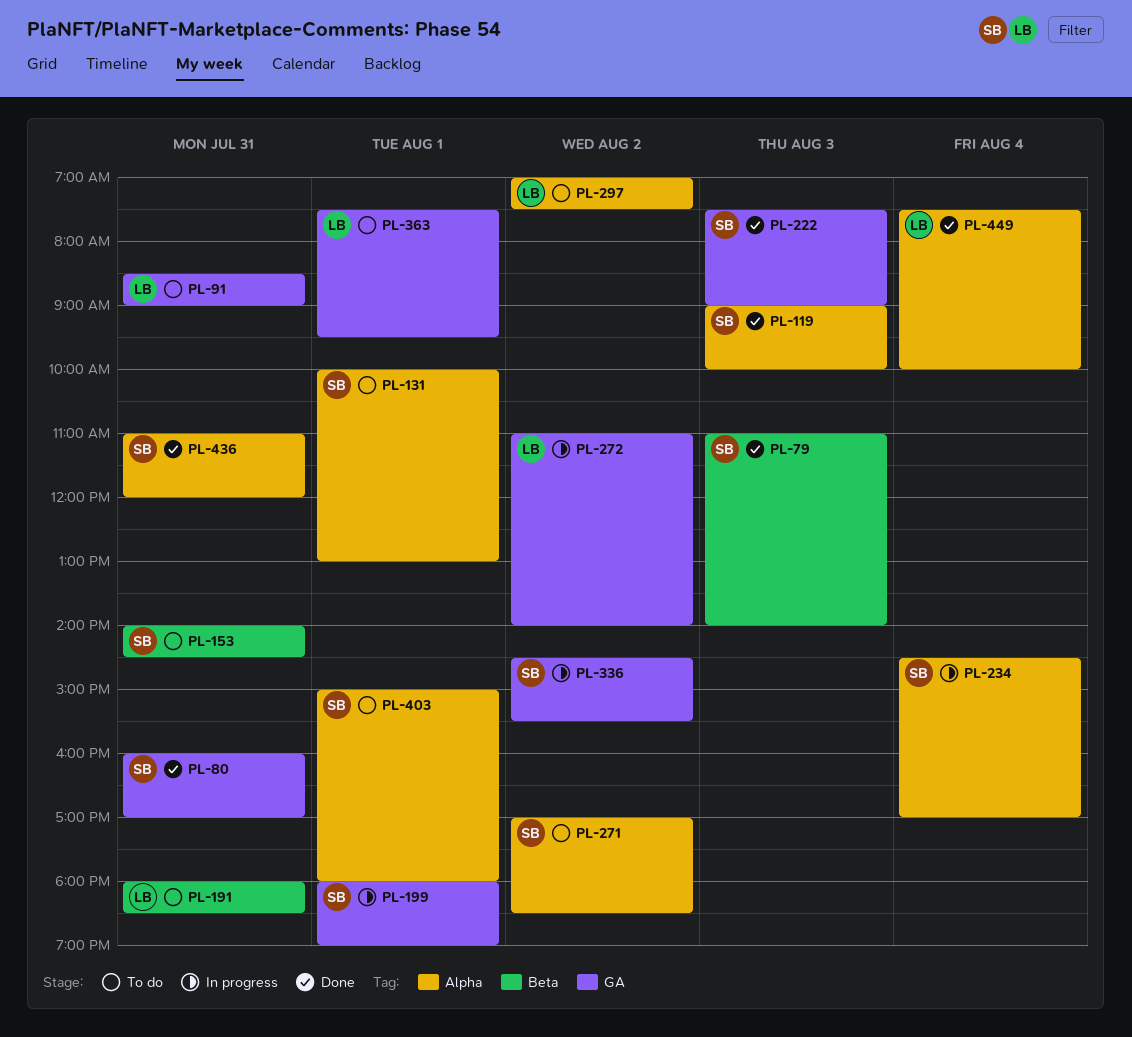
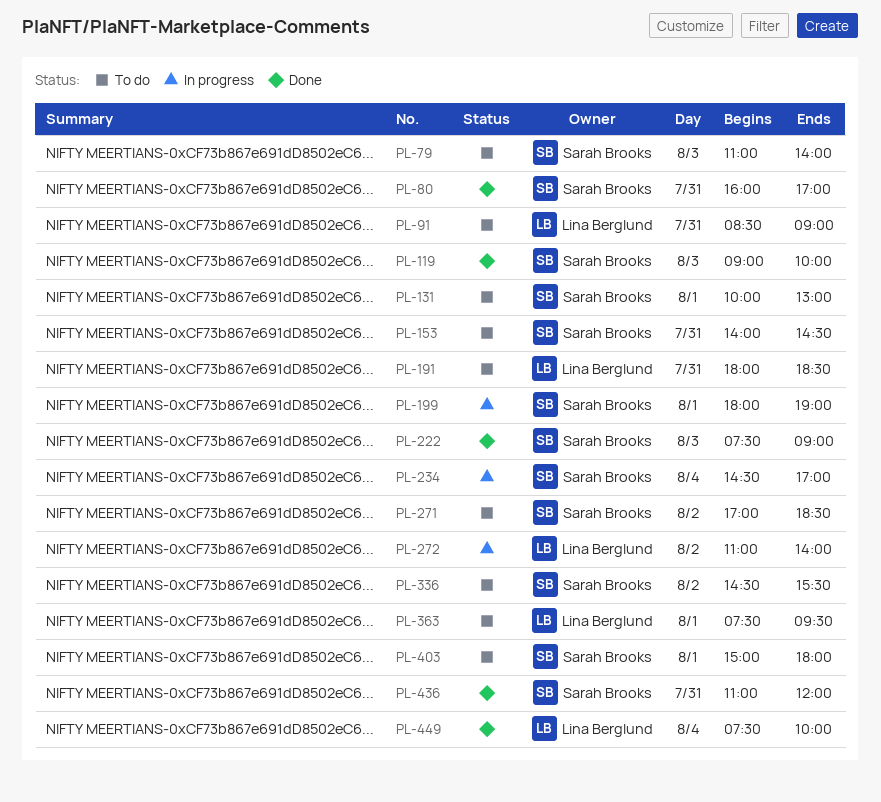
PL-79, status: Done -> To do
PL-297: present -> none
PL-336, status: In progress -> To do

